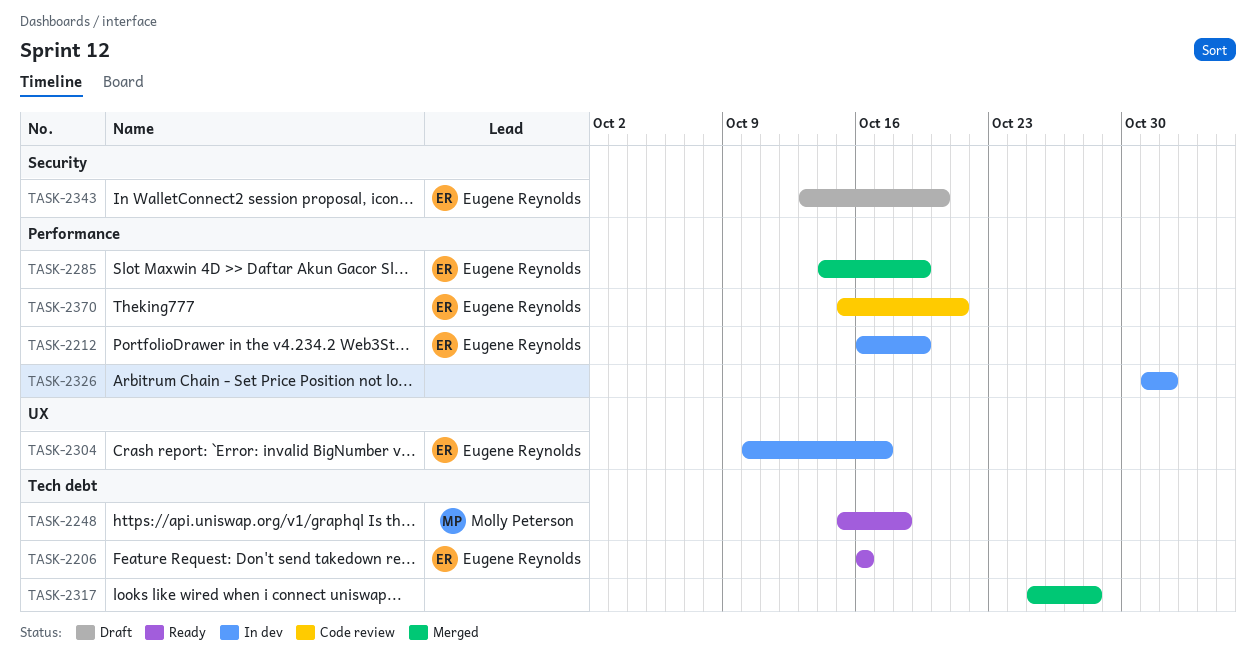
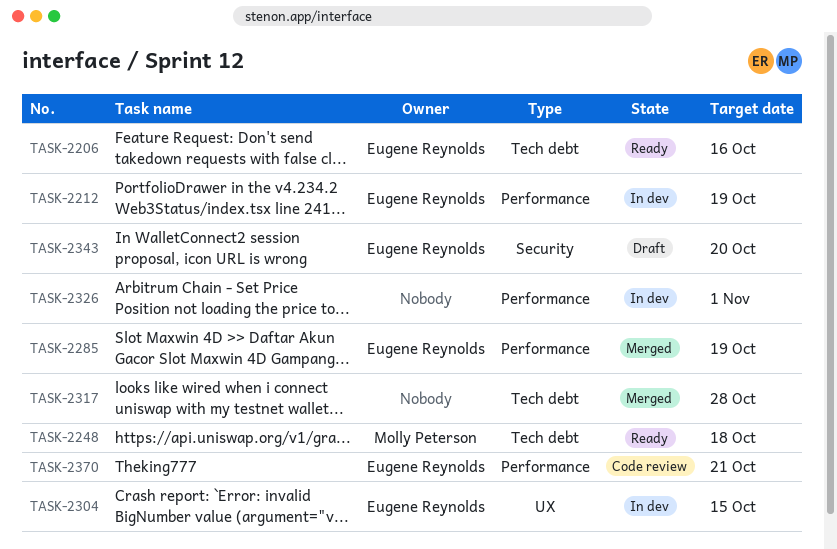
TASK-2304, due: Oct 17 -> Oct 15

